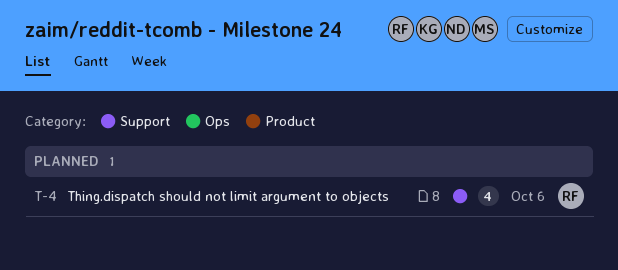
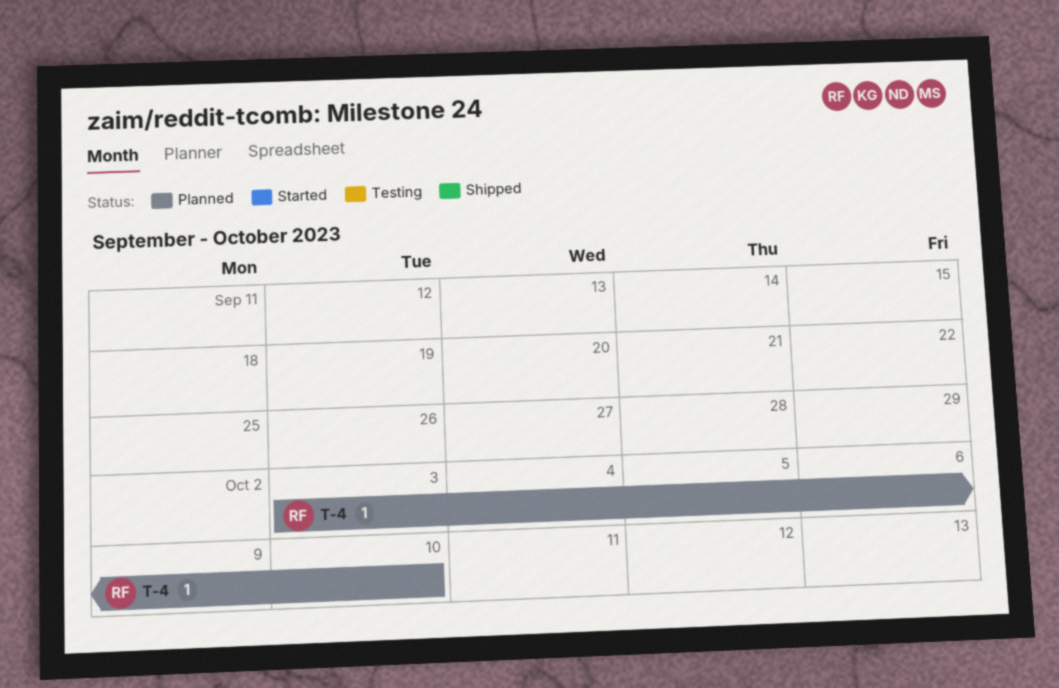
T-4, estimate: 4 -> 1
T-4, due: Oct 6 -> Oct 10

